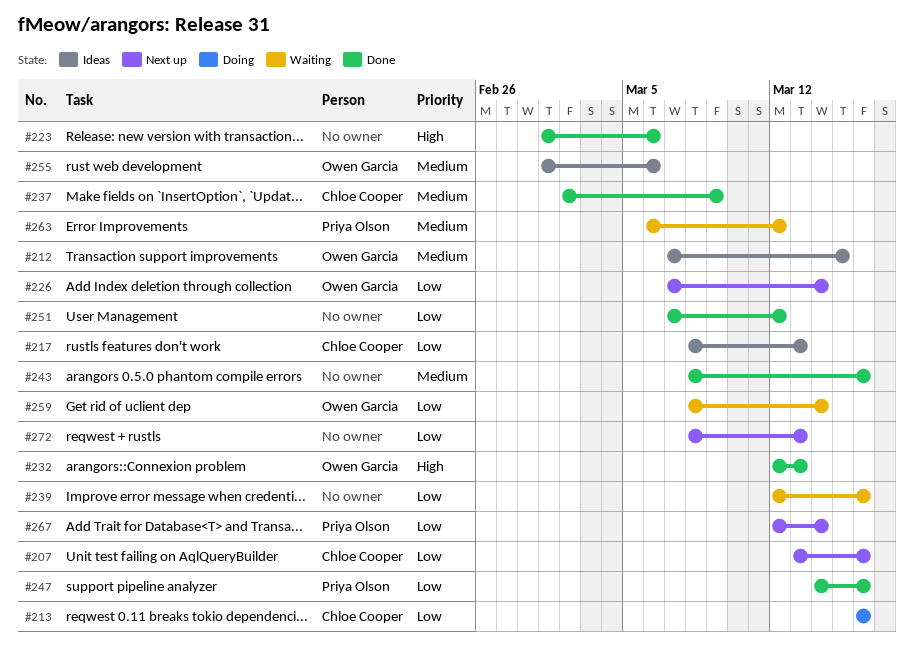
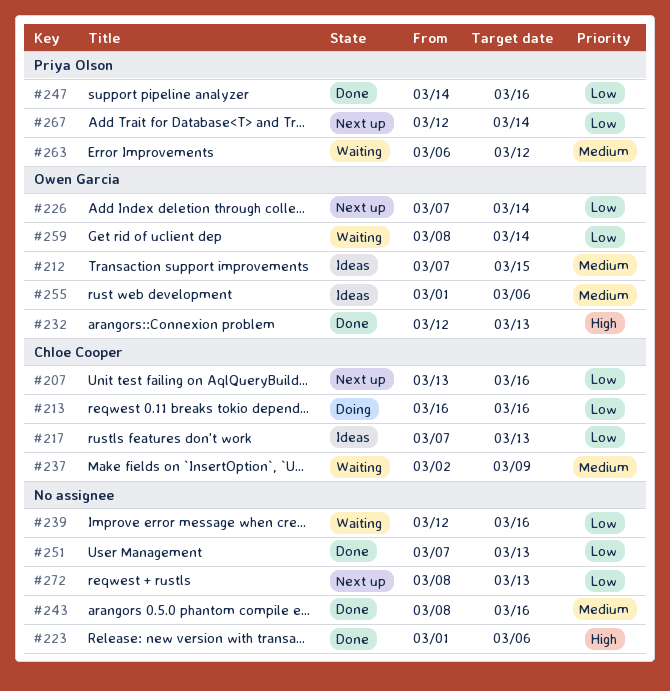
#217, start: Mar 8 -> Mar 7
#237, status: Done -> Waiting
#251, due: Mar 12 -> Mar 13

